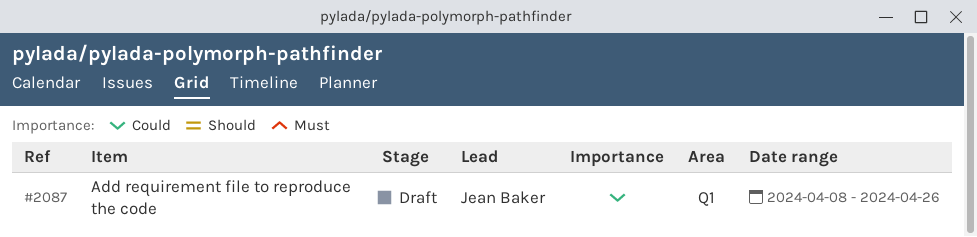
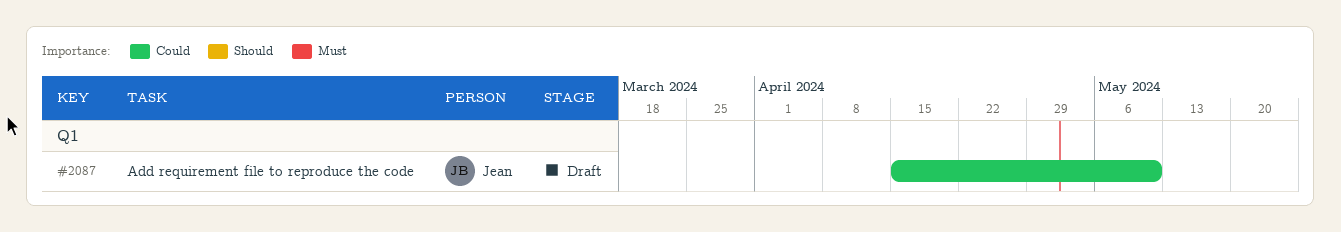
#2087, start: Apr 8 -> Apr 15
#2087, due: Apr 26 -> May 10

